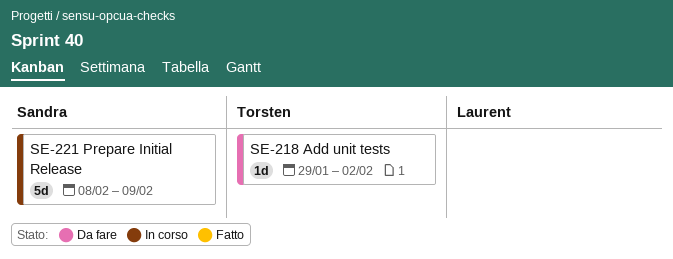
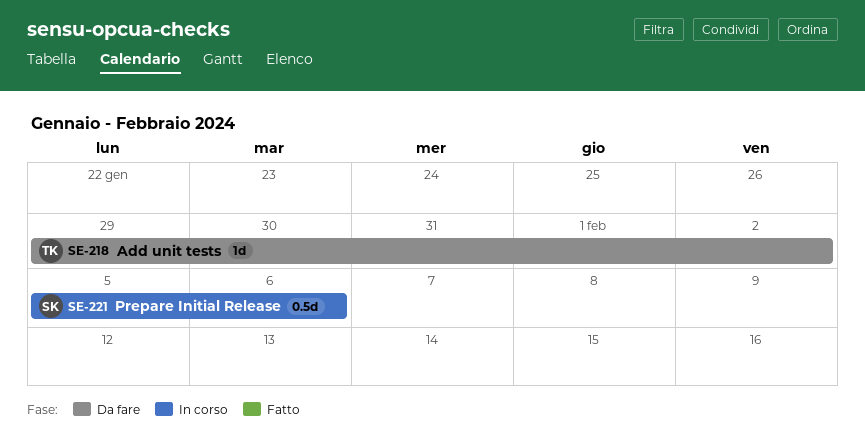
SE-221, estimate: 5d -> 0.5d
SE-221, start: Feb 8 -> Feb 5
SE-221, due: Feb 9 -> Feb 6

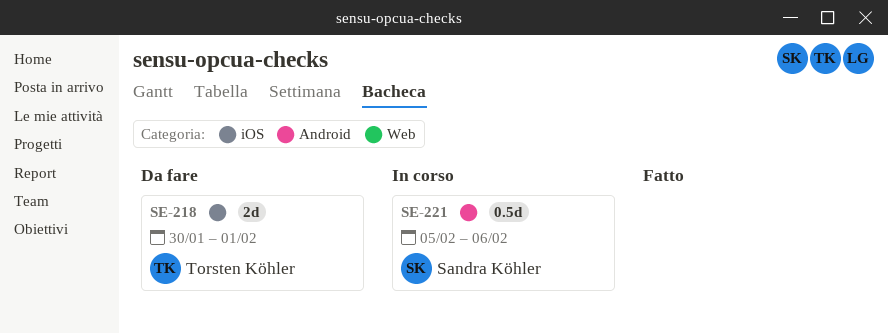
SE-218, estimate: 1d -> 2d
SE-218, start: Jan 29 -> Jan 30
SE-218, due: Feb 2 -> Feb 1

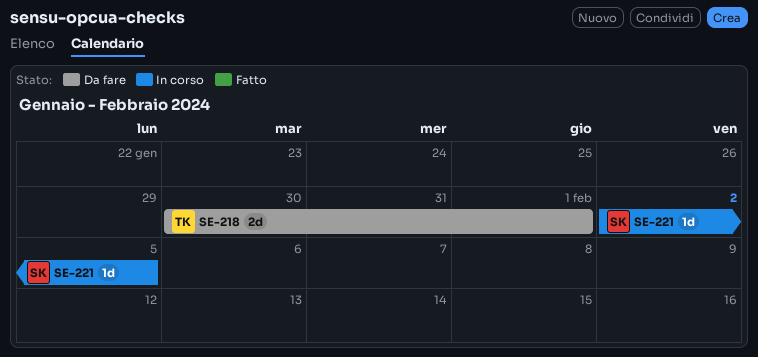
SE-221, estimate: 0.5d -> 1d
SE-221, start: Feb 5 -> Feb 2
SE-221, due: Feb 6 -> Feb 5

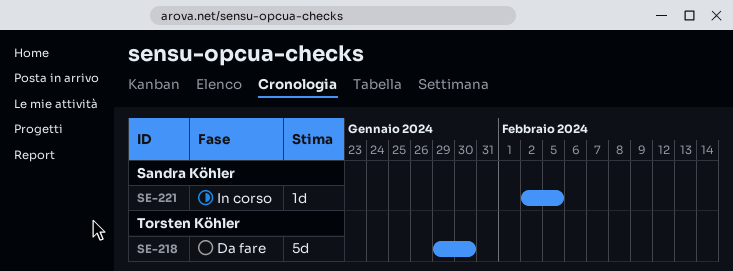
SE-218, estimate: 2d -> 5d
SE-218, start: Jan 30 -> Jan 29
SE-218, due: Feb 1 -> Jan 30

